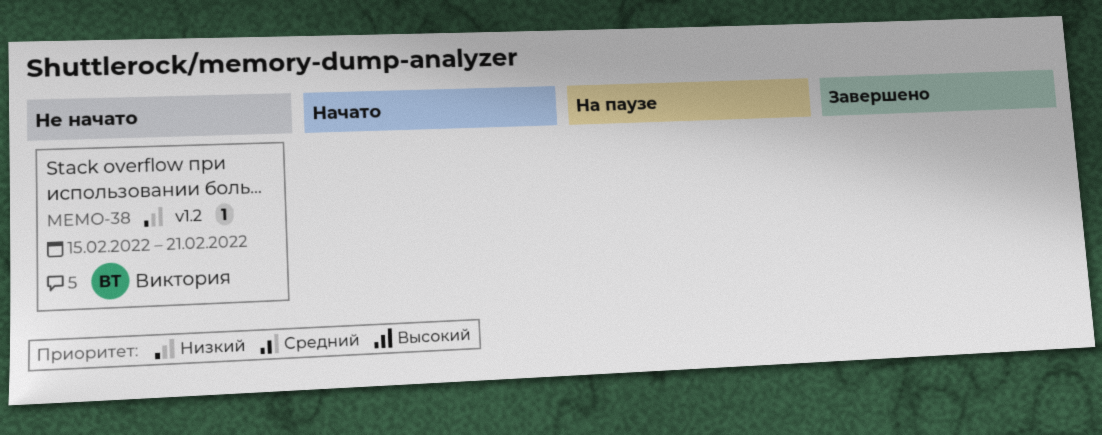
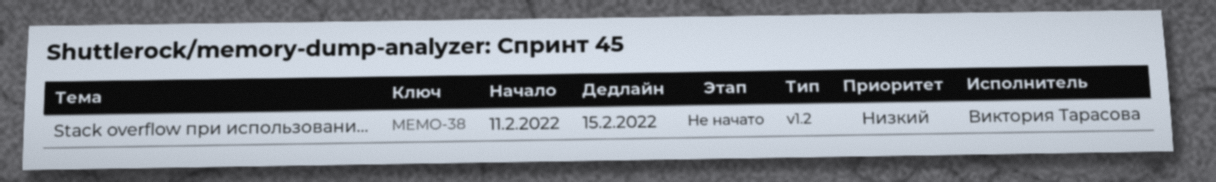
MEMO-38, start: Feb 15 -> Feb 11
MEMO-38, due: Feb 21 -> Feb 15

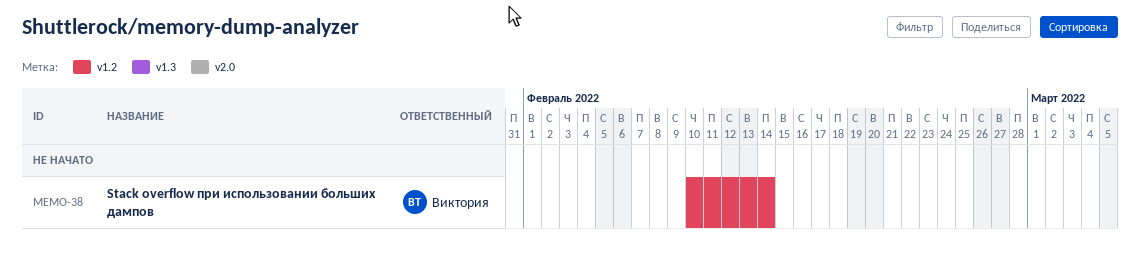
MEMO-38, start: Feb 11 -> Feb 10
MEMO-38, due: Feb 15 -> Feb 14

